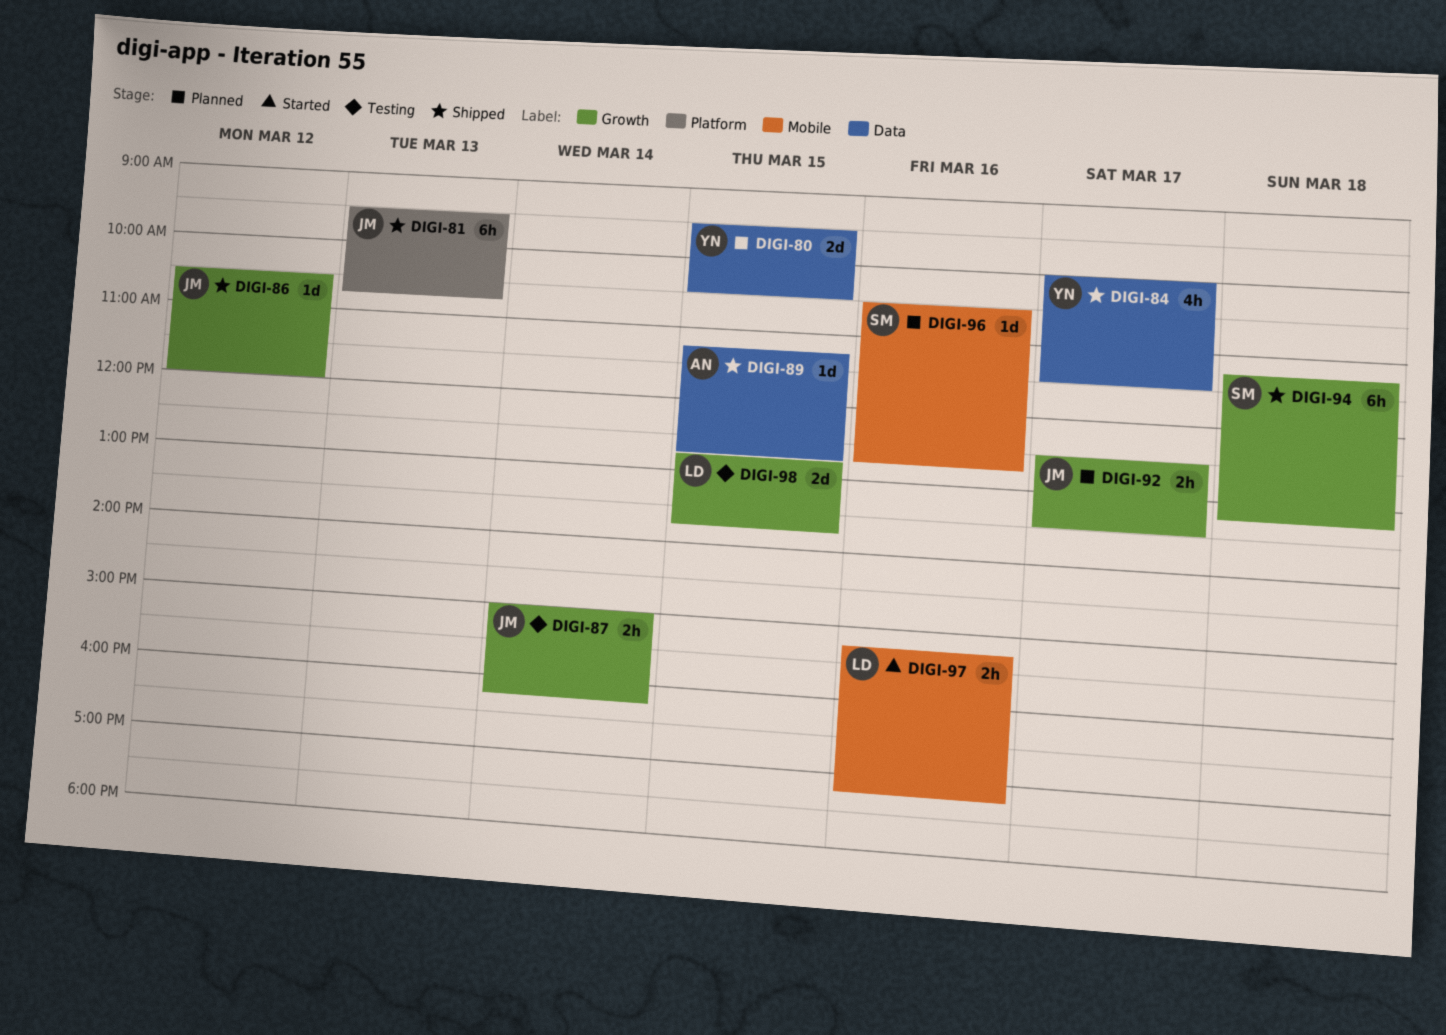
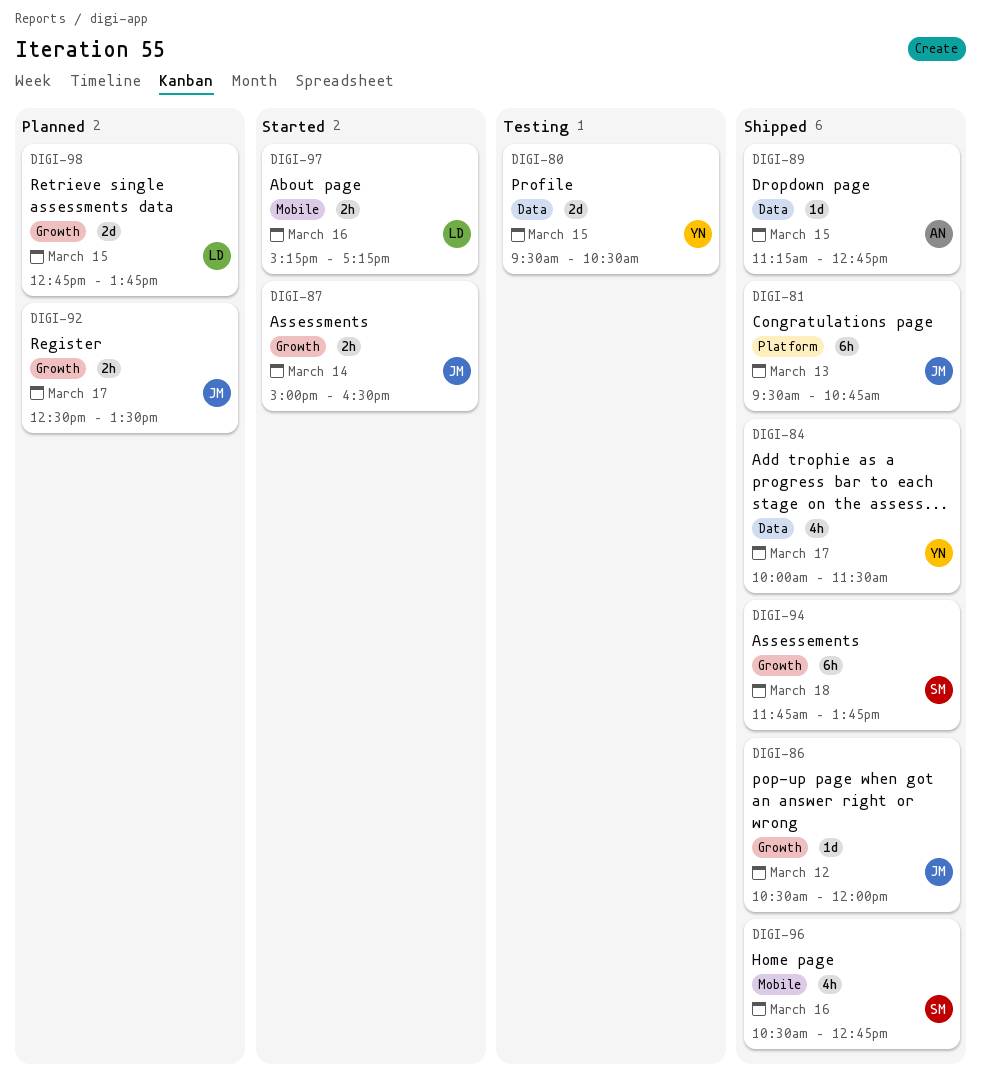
DIGI-80, status: Planned -> Testing
DIGI-87, status: Testing -> Started
DIGI-87, ends: 16:15 -> 16:30
DIGI-94, begins: 11:15 -> 11:45
DIGI-94, ends: 13:15 -> 13:45
DIGI-96, status: Planned -> Shipped
DIGI-96, estimate: 1d -> 4h
DIGI-98, status: Testing -> Planned

